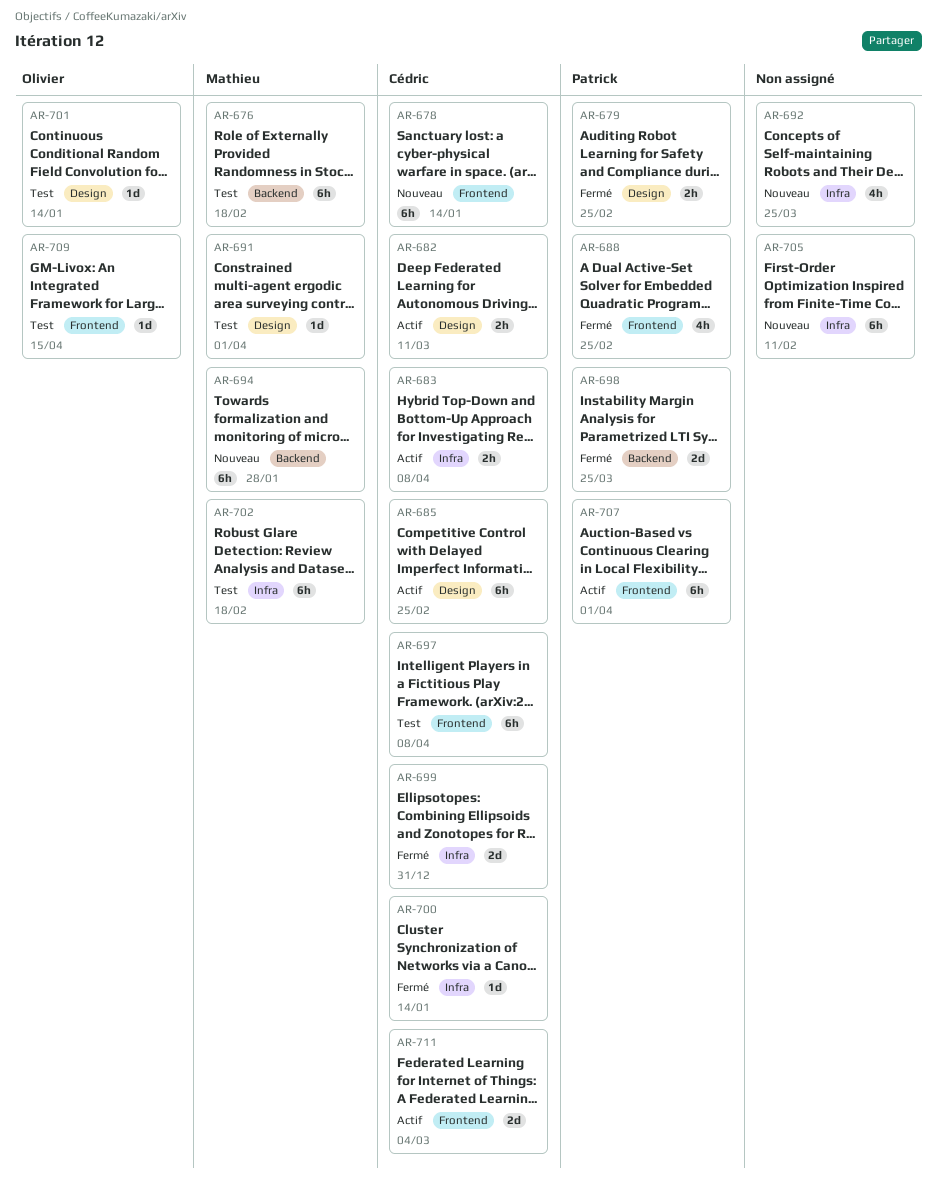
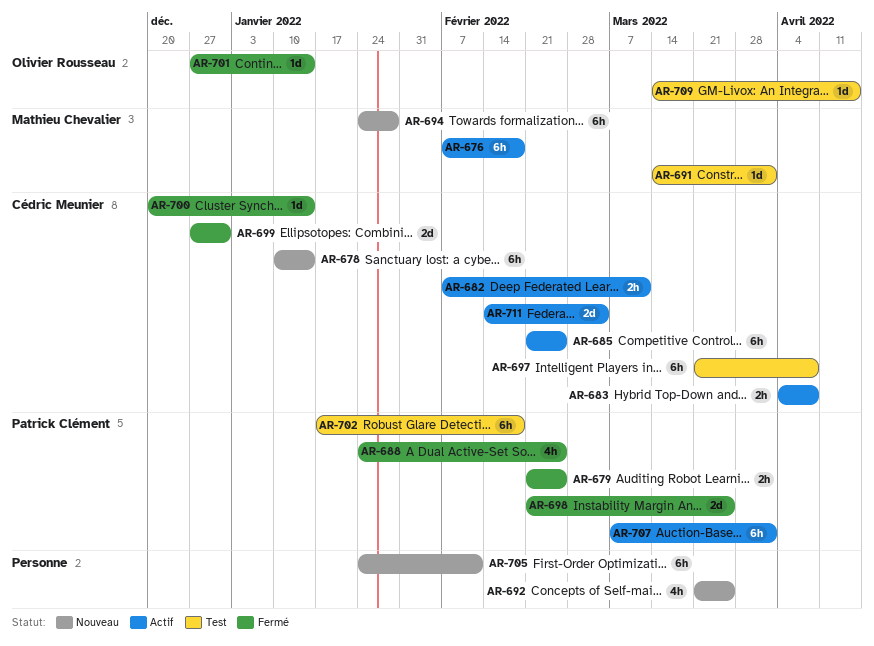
AR-676, status: Test -> Actif
AR-701, status: Test -> Fermé
AR-702, owner: Mathieu Chevalier -> Patrick Clément

